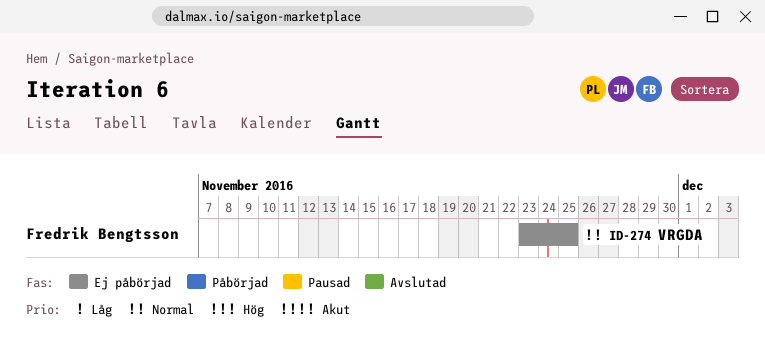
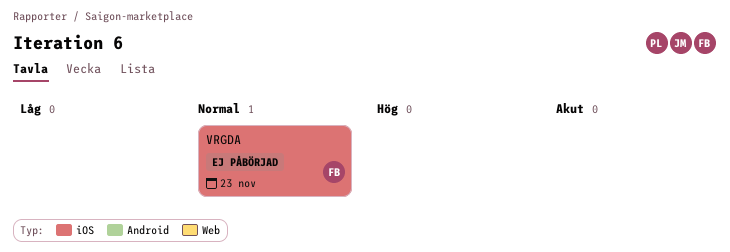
VRGDA, due: Nov 25 -> Nov 23

